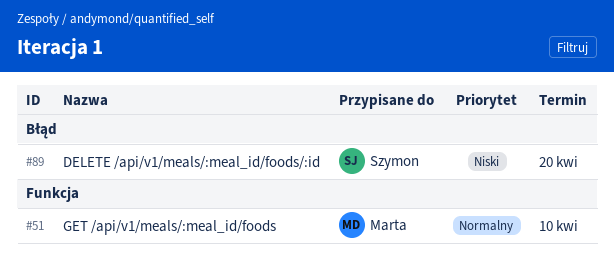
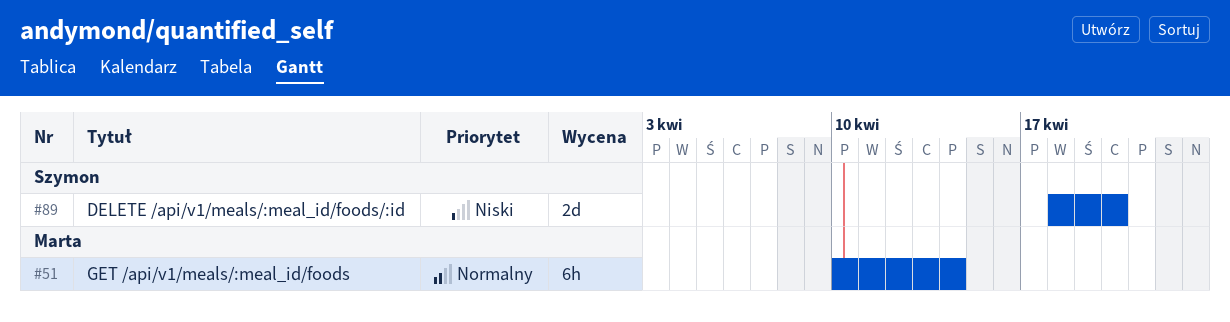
#51, due: Apr 10 -> Apr 14

